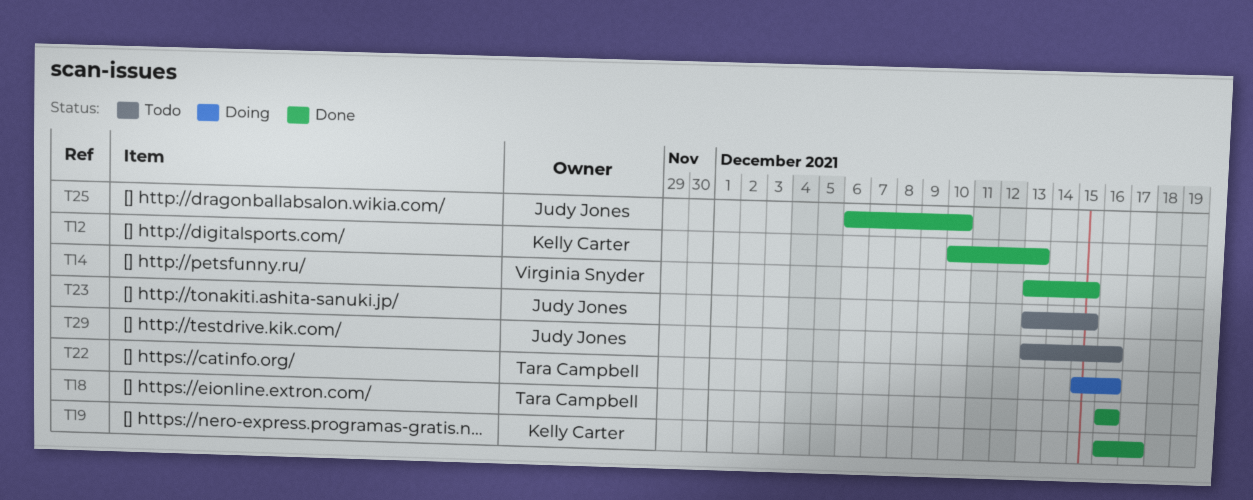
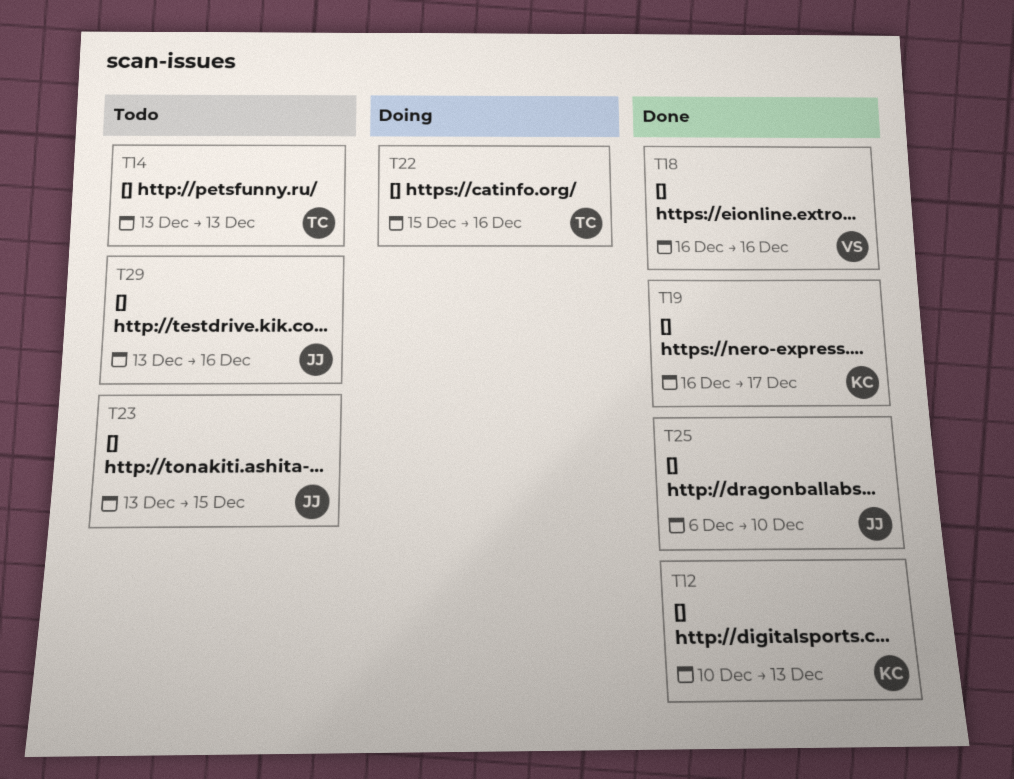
T14, status: Done -> Todo
T14, owner: Virginia Snyder -> Tara Campbell
T14, due: Dec 15 -> Dec 13
T18, owner: Tara Campbell -> Virginia Snyder

